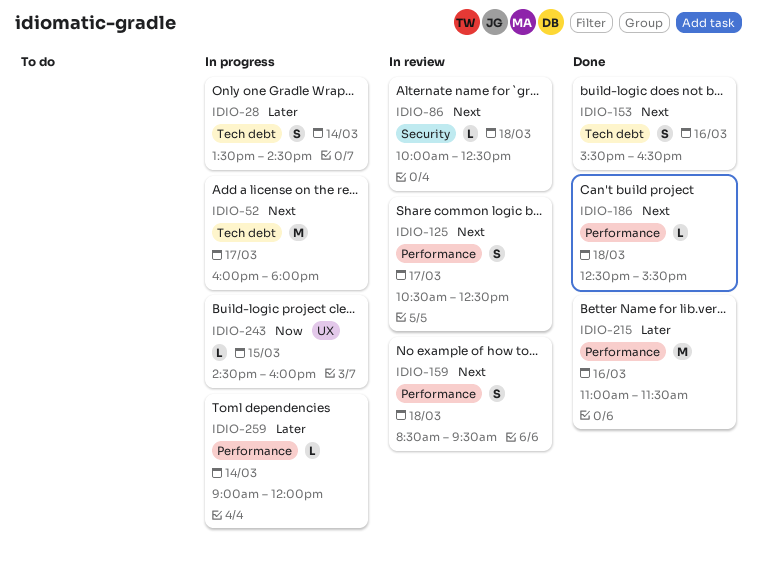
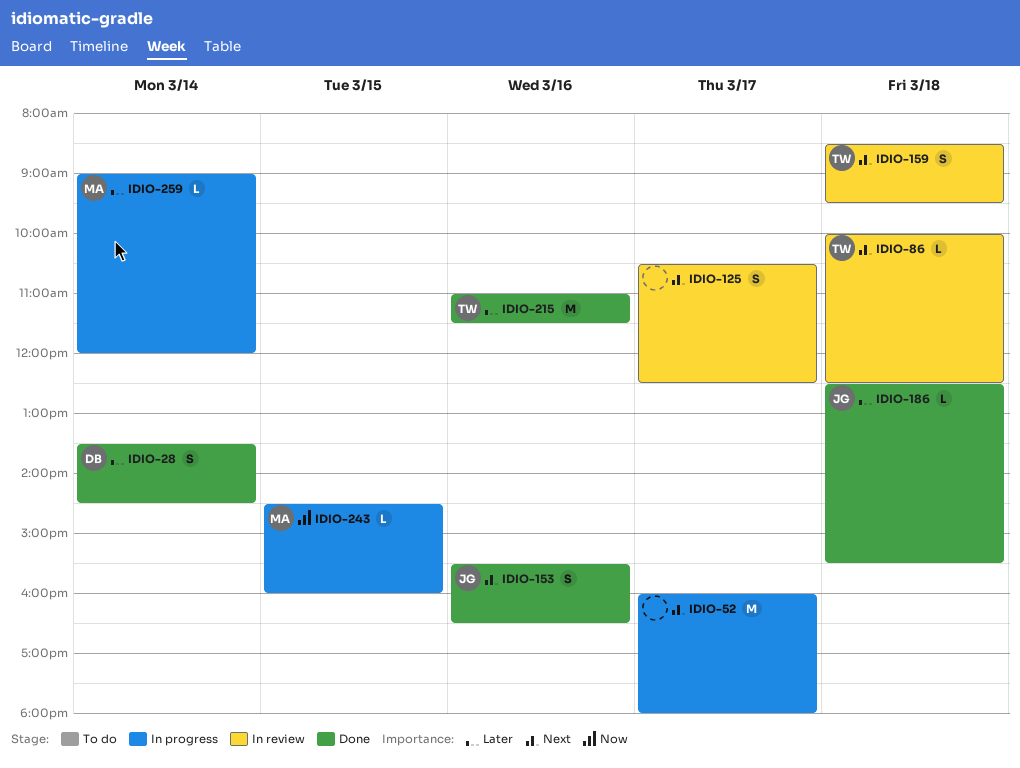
IDIO-28, status: In progress -> Done
IDIO-186, priority: Next -> Later

